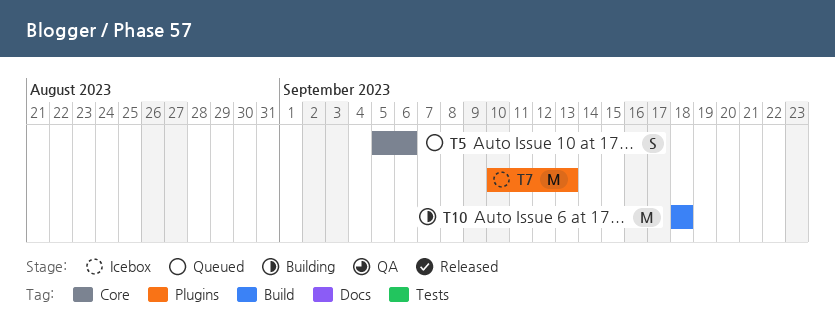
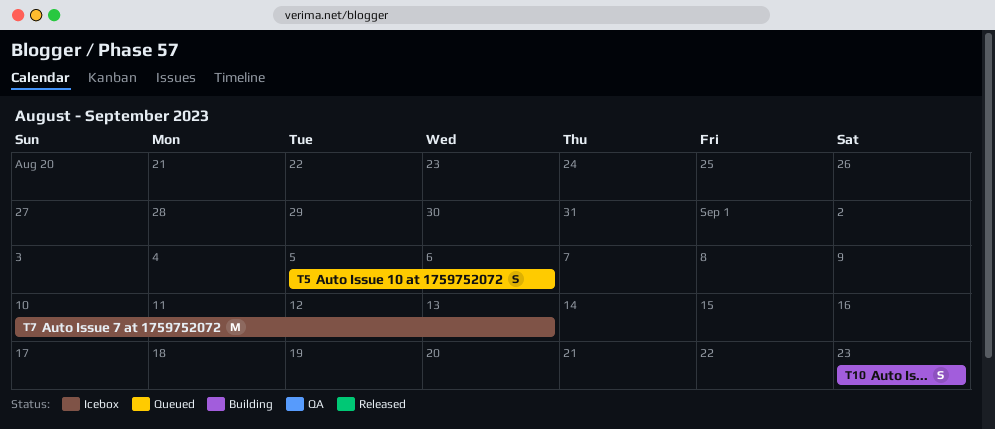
T10, estimate: M -> S
T10, start: Sep 18 -> Sep 23
T10, due: Sep 18 -> Sep 23

